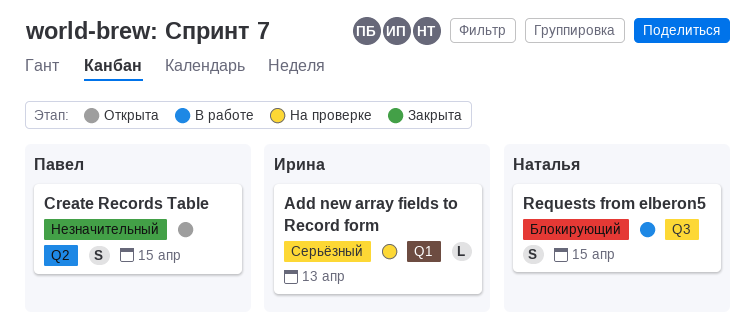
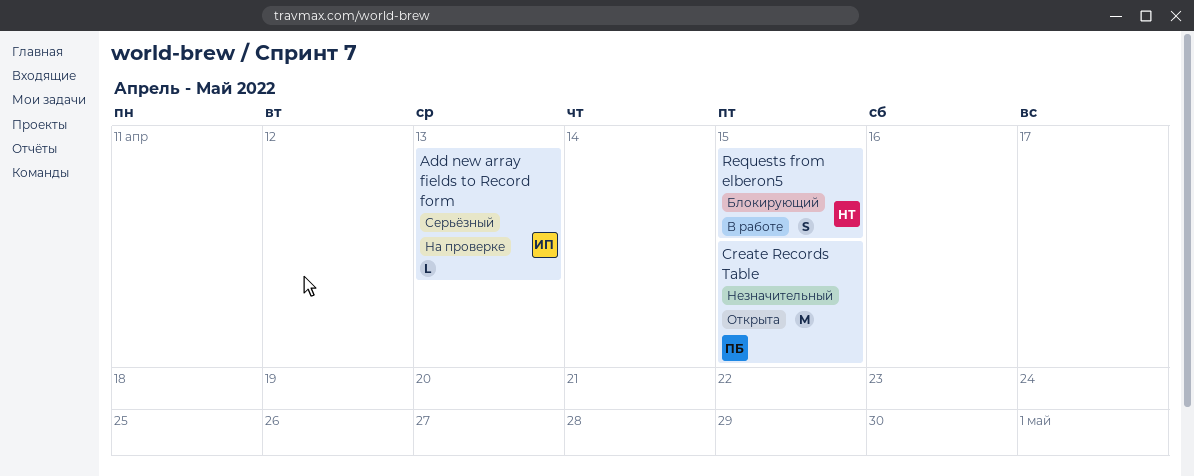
Create Records Table, estimate: S -> M

